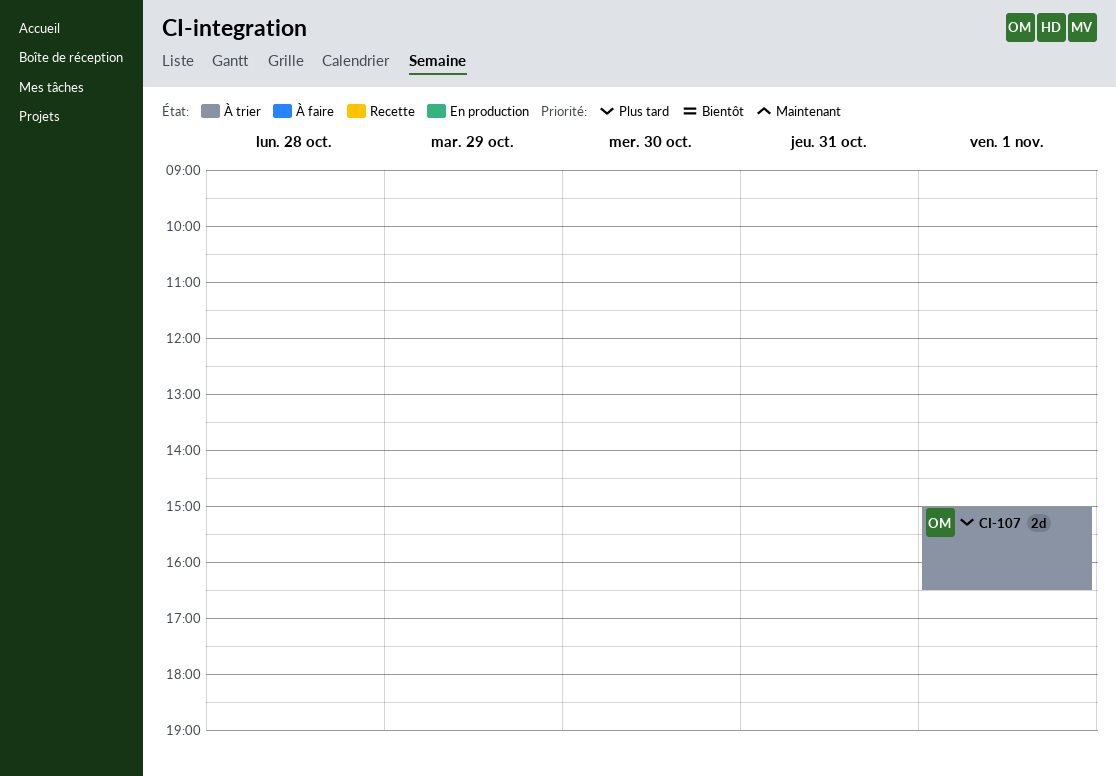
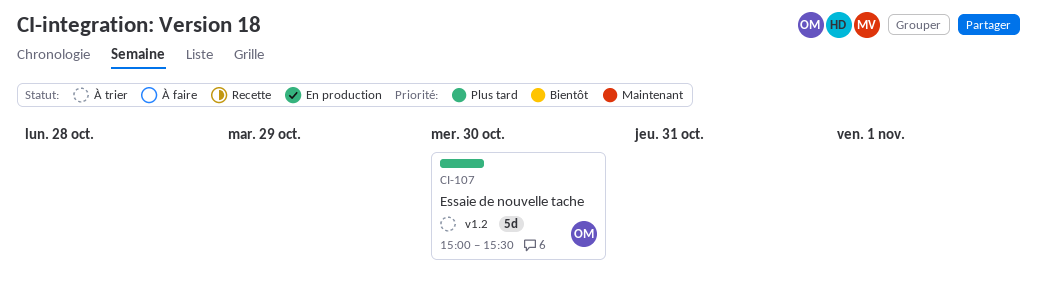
CI-107, estimate: 2d -> 5d
CI-107, day: Nov 1 -> Oct 30
CI-107, ends: 16:30 -> 15:30

